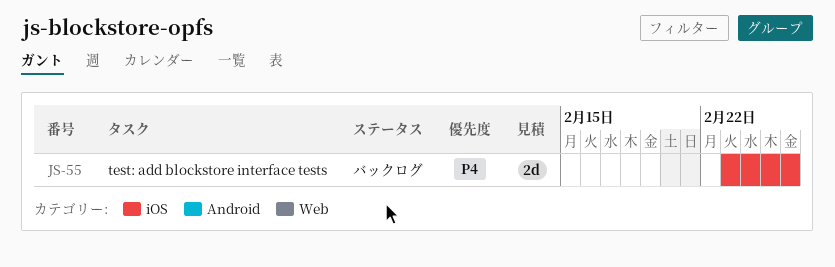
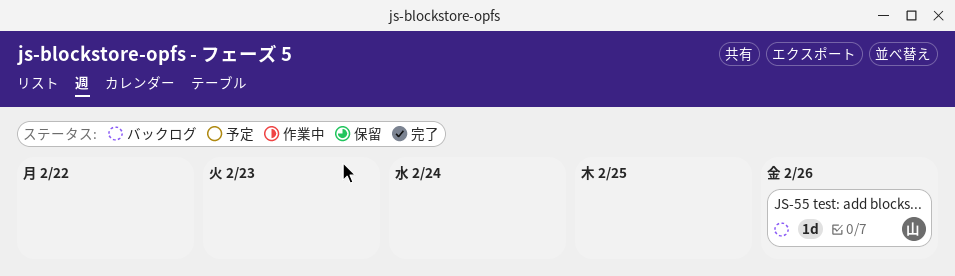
JS-55, estimate: 2d -> 1d

